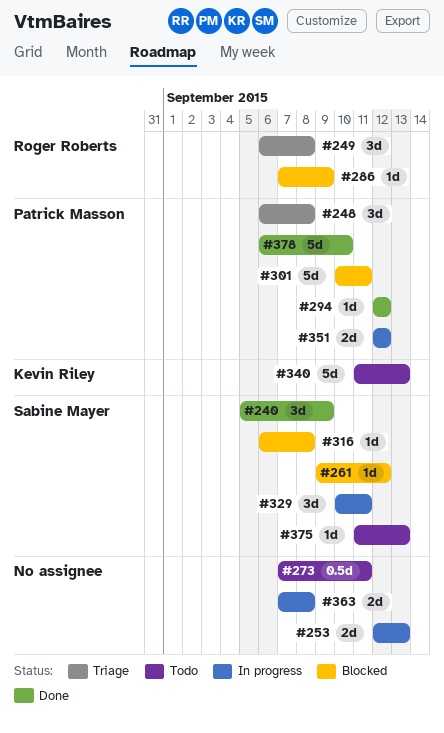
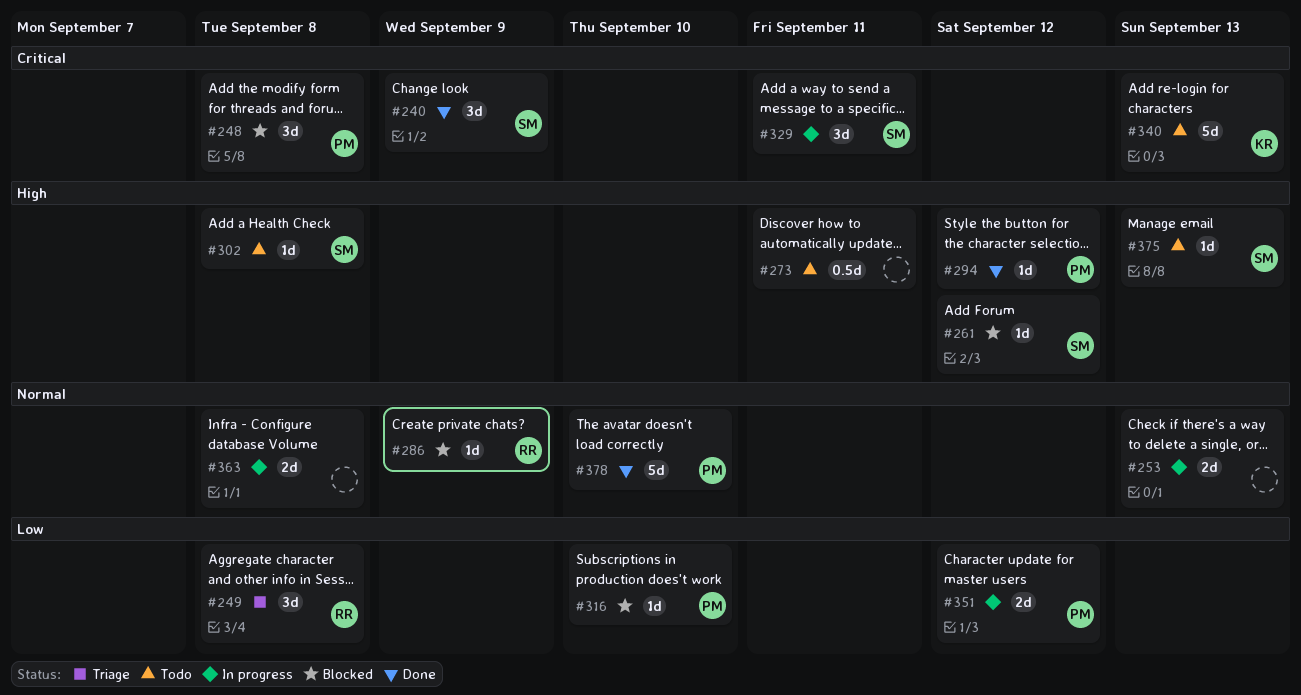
#248, status: Triage -> Blocked
#301: present -> none
#302: none -> present
#316, owner: Sabine Mayer -> Patrick Masson
#316, due: Sep 8 -> Sep 10

